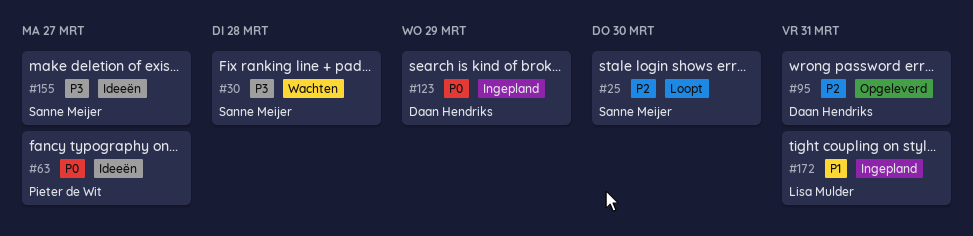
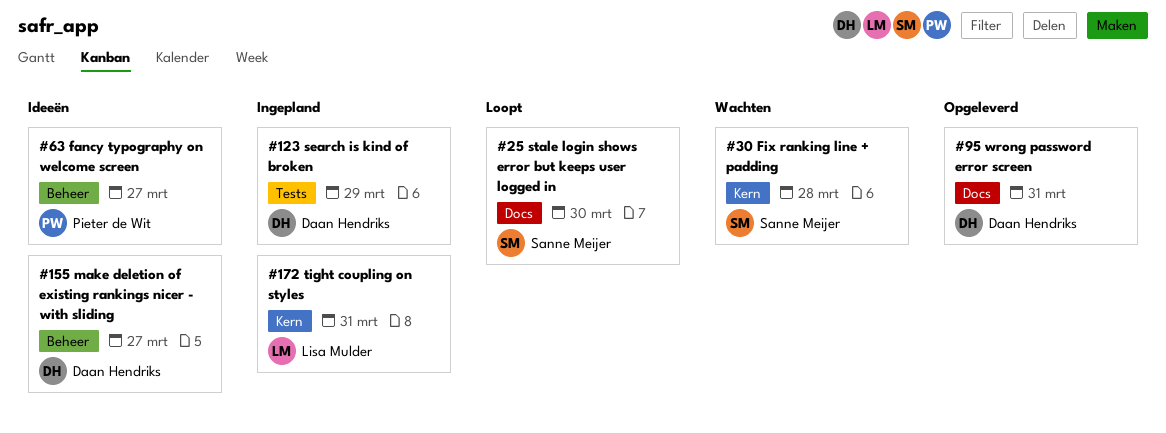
#155, owner: Sanne Meijer -> Daan Hendriks

